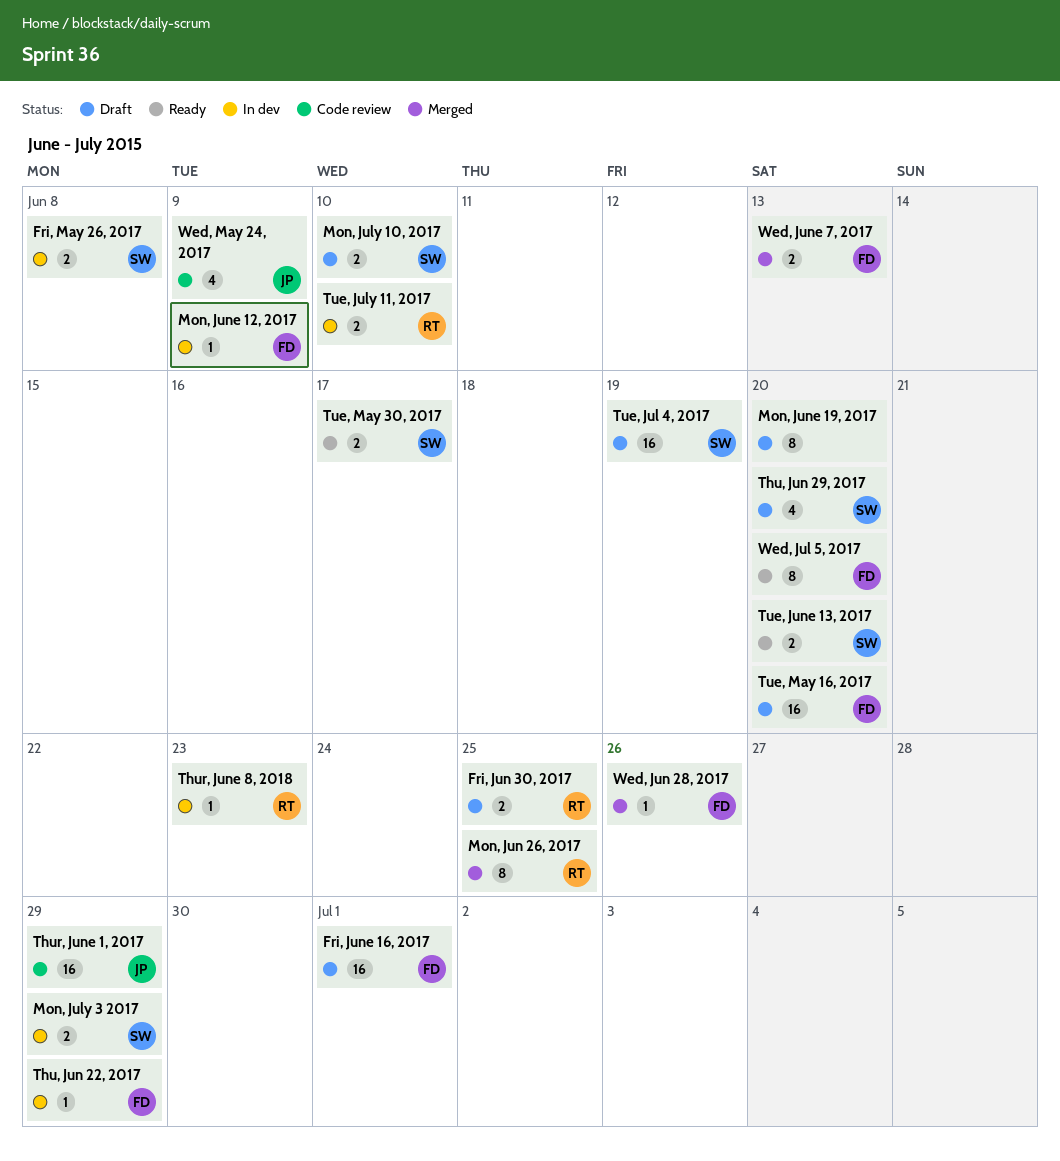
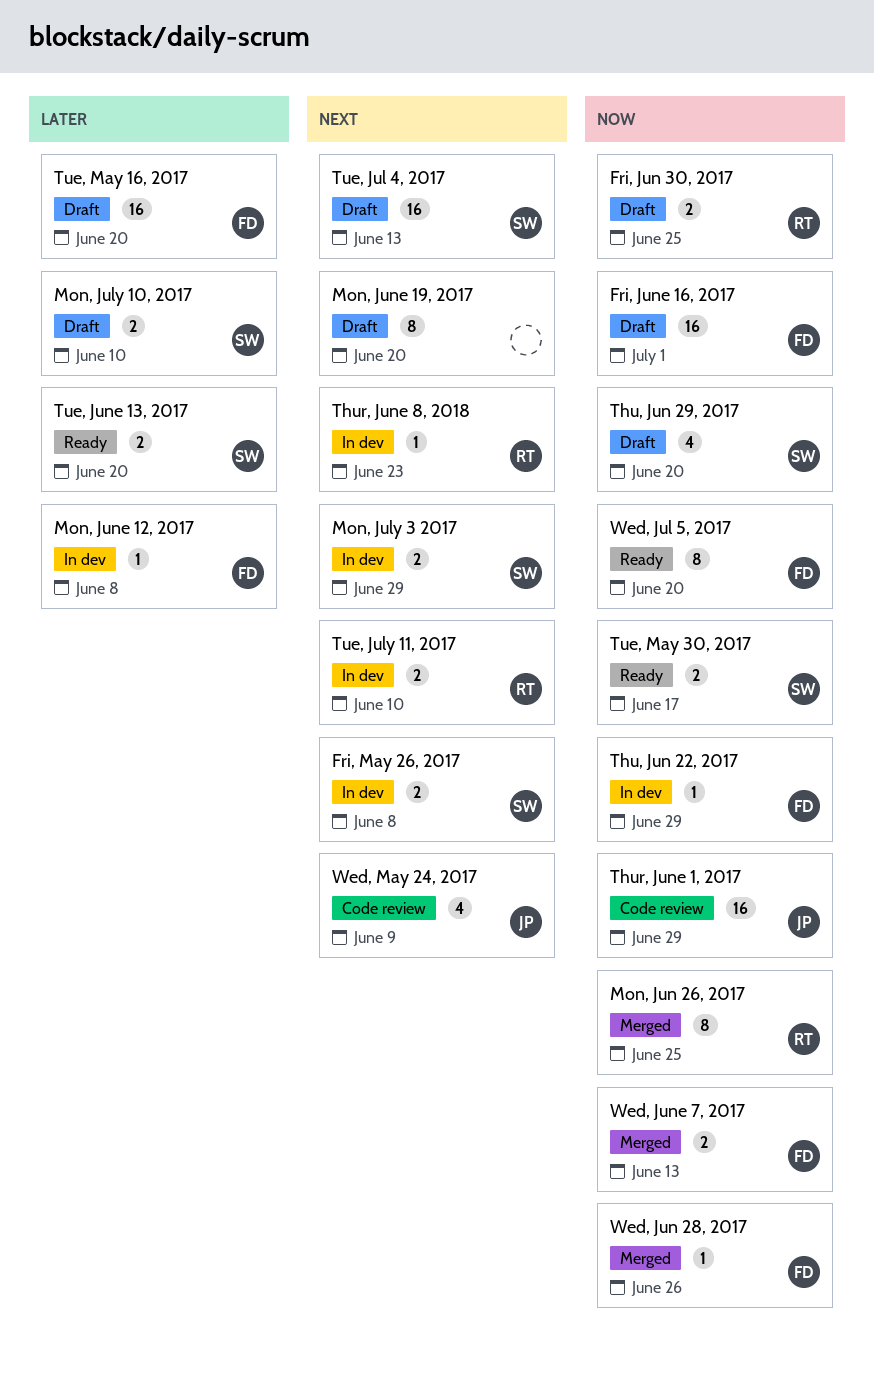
Mon, June 12, 2017, due: Jun 9 -> Jun 8
Tue, Jul 4, 2017, due: Jun 19 -> Jun 13

